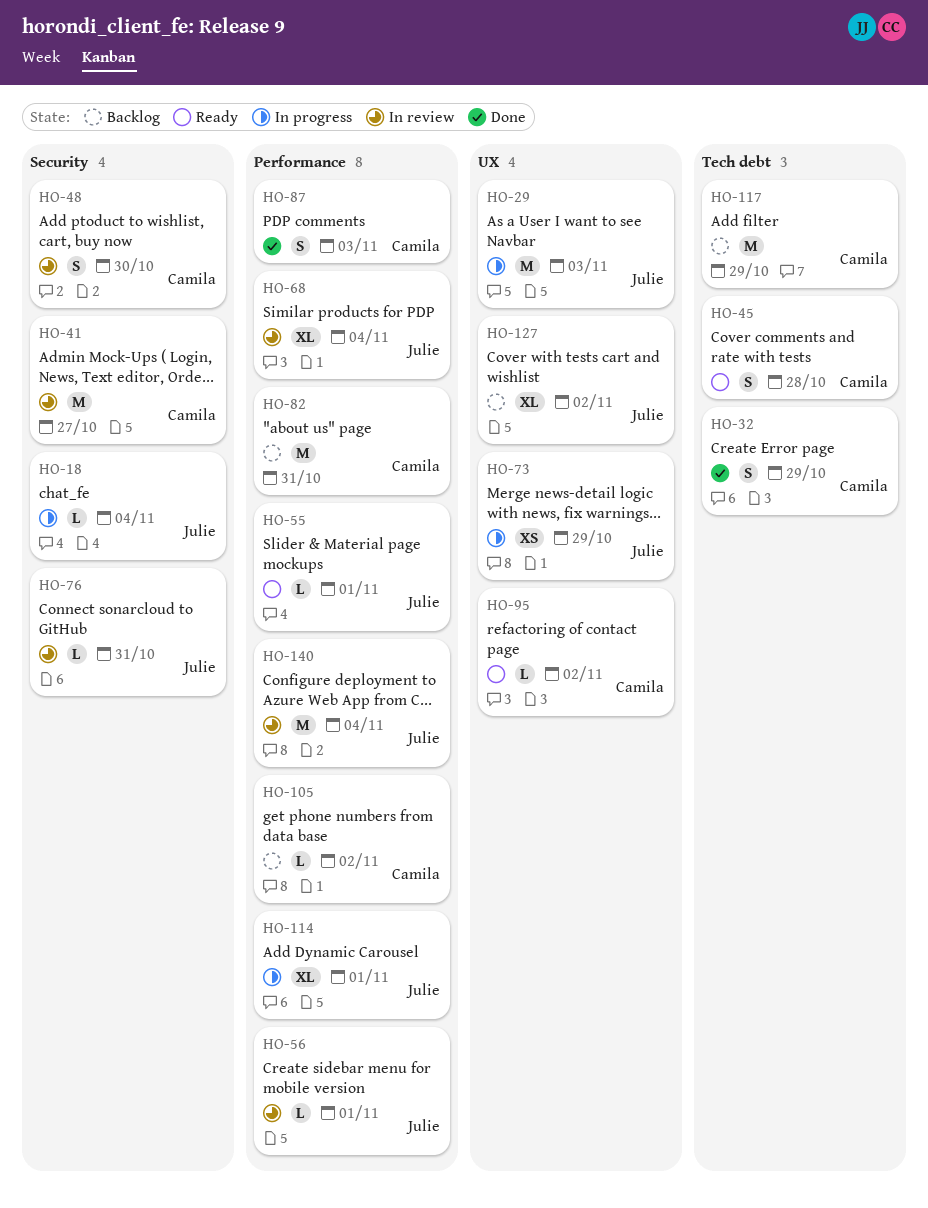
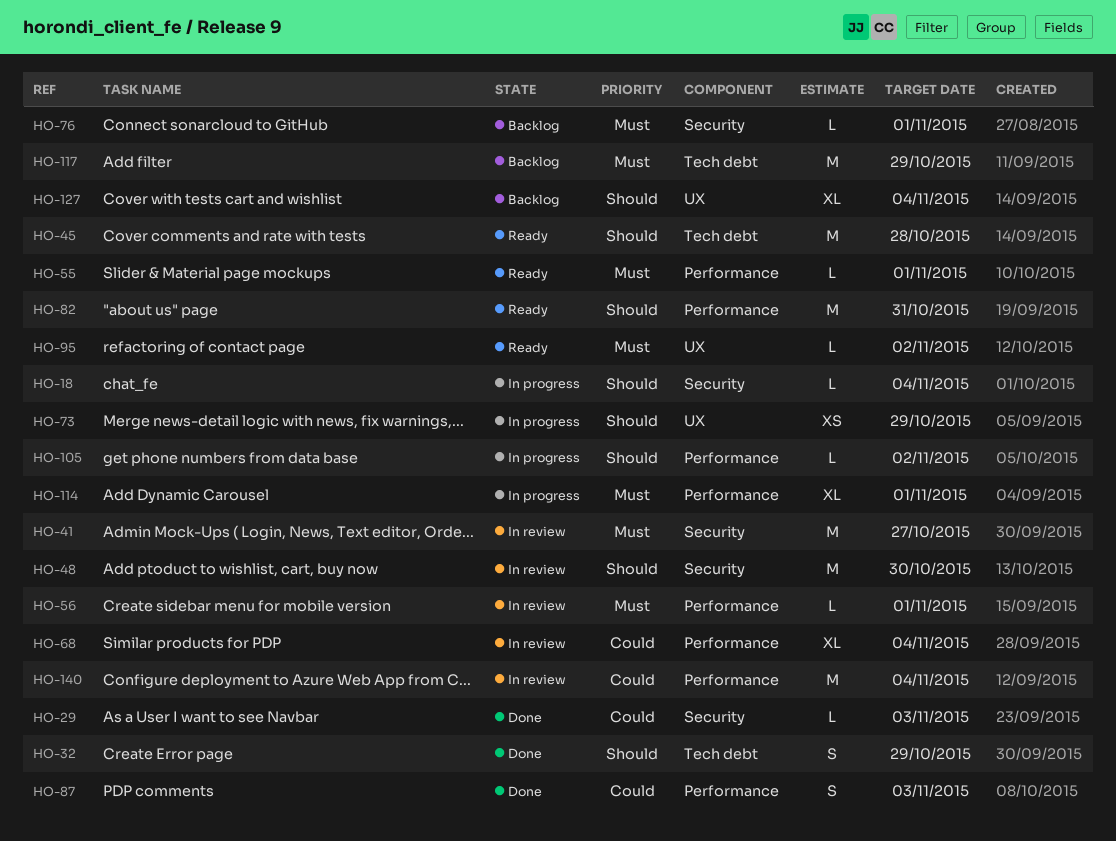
HO-29, status: In progress -> Done
HO-29, label: UX -> Security
HO-29, estimate: M -> L
HO-45, estimate: S -> M
HO-48, estimate: S -> M
HO-76, status: In review -> Backlog
HO-76, due: Oct 31 -> Nov 1
HO-82, status: Backlog -> Ready
HO-105, status: Backlog -> In progress
HO-127, due: Nov 2 -> Nov 4

